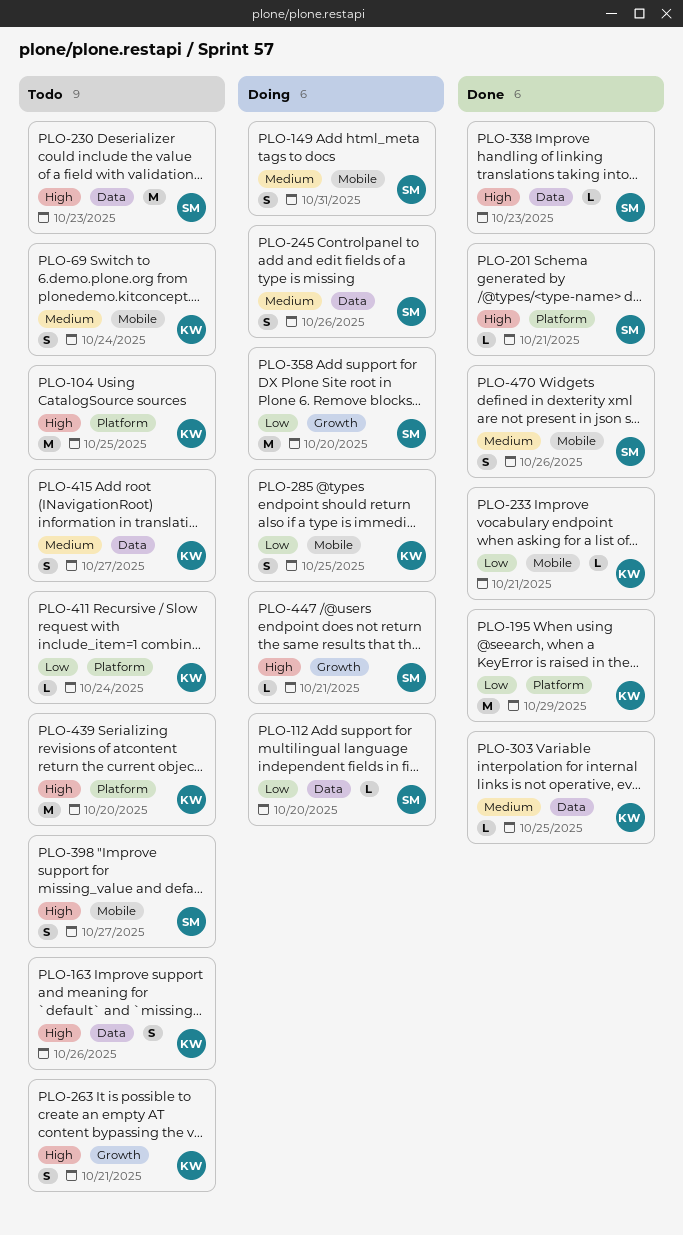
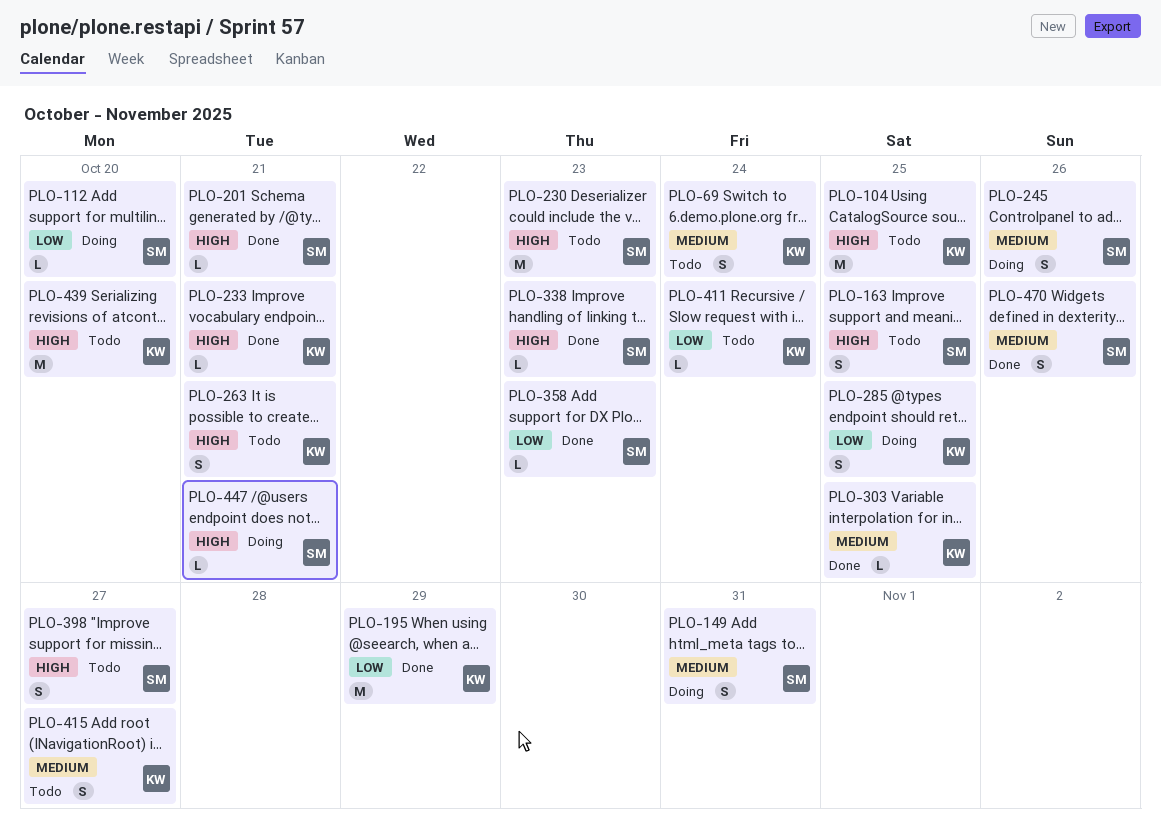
PLO-163, owner: KW -> SM
PLO-163, due: Oct 26 -> Oct 25
PLO-233, priority: Low -> High
PLO-358, status: Doing -> Done
PLO-358, estimate: M -> L
PLO-358, due: Oct 20 -> Oct 23

